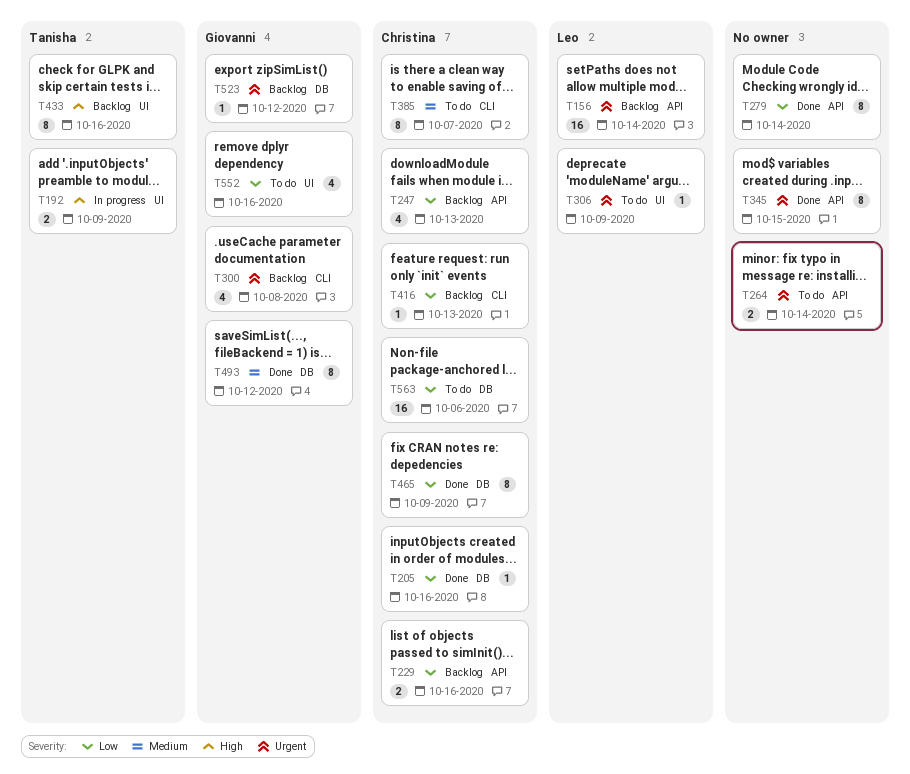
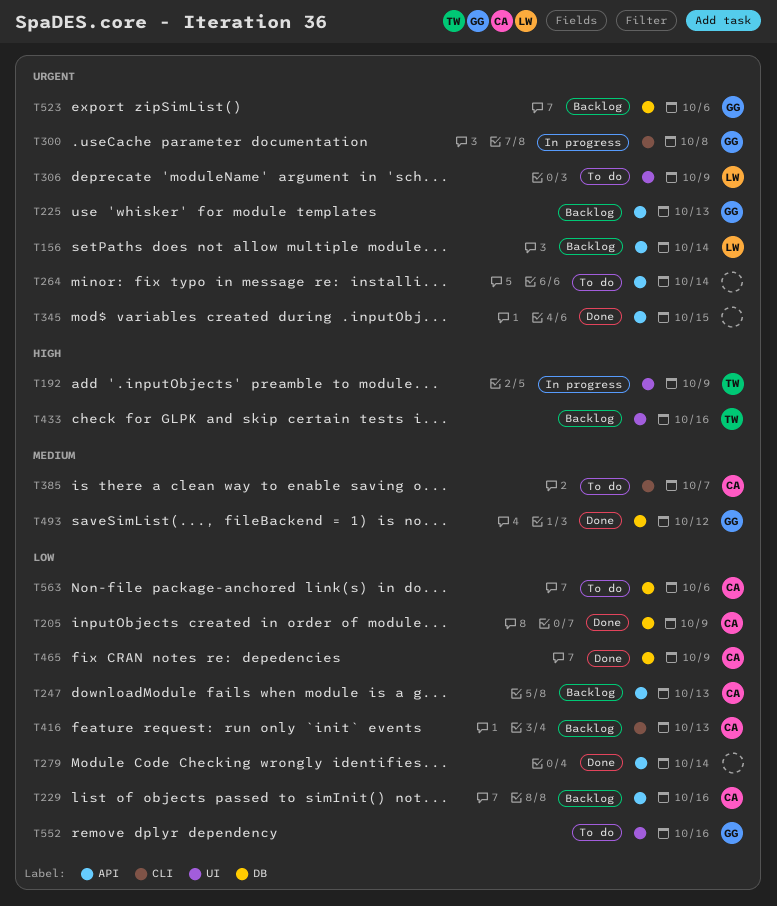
T205, due: Oct 16 -> Oct 9
T225: none -> present
T300, status: Backlog -> In progress
T523, due: Oct 12 -> Oct 6

